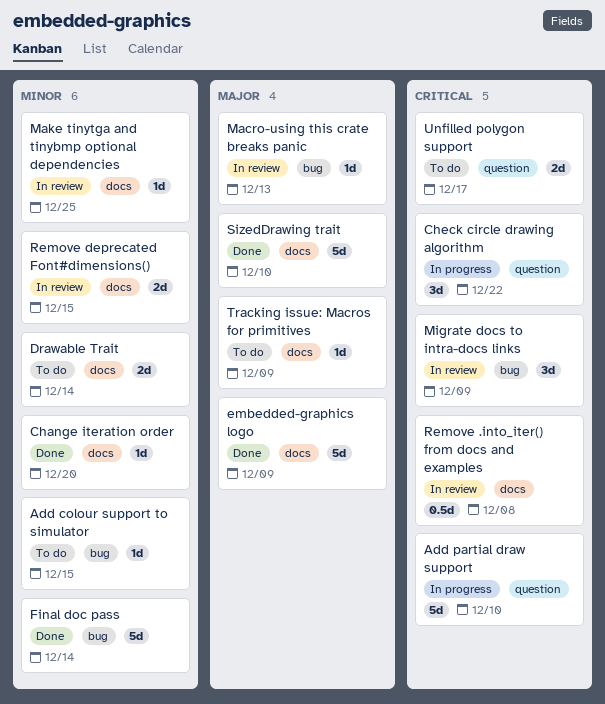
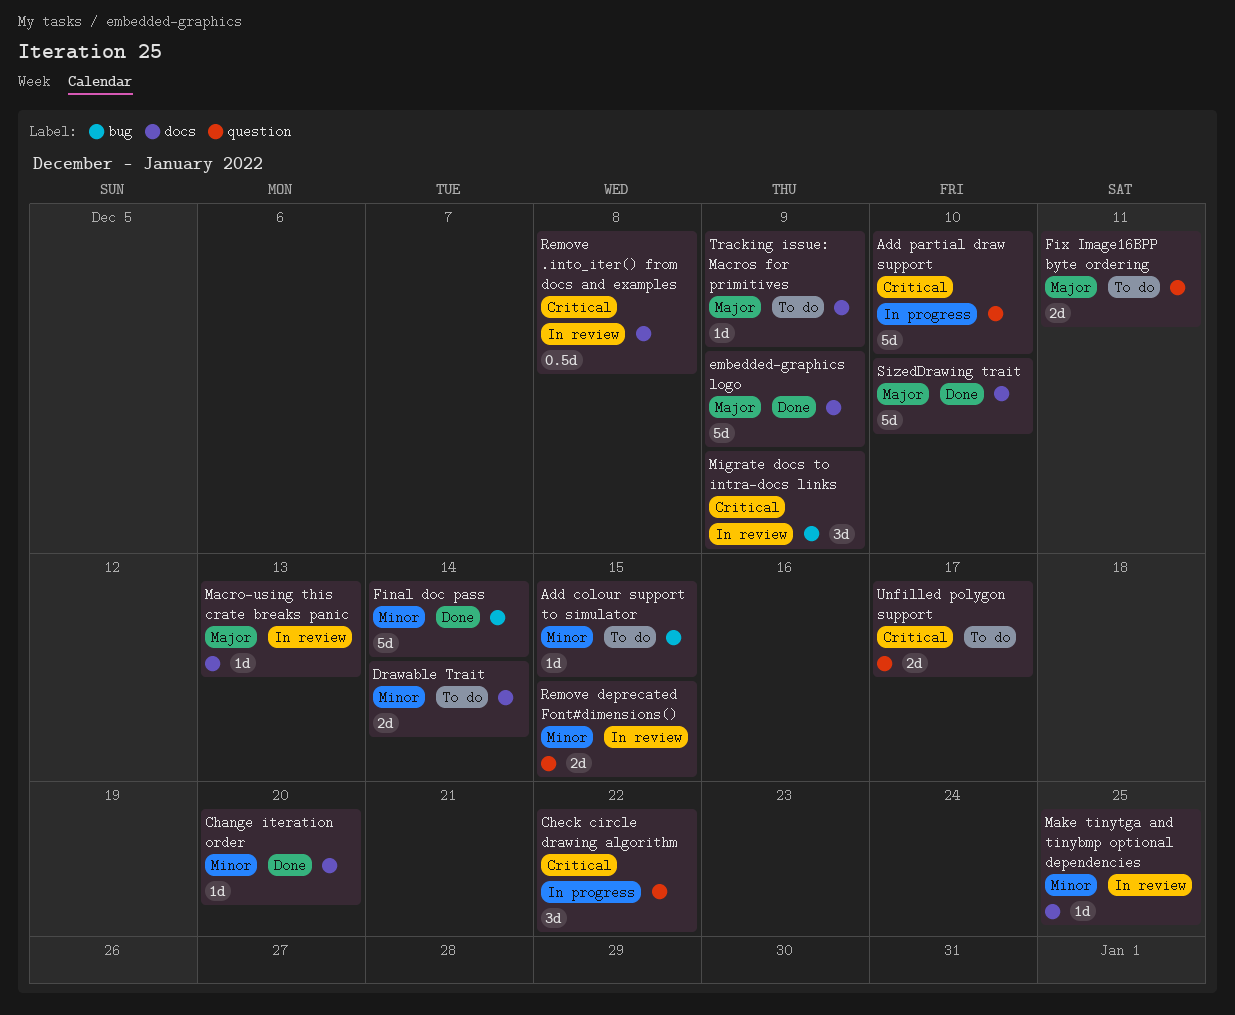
Fix Image16BPP byte ordering: none -> present
Macro-using this crate breaks panic, label: bug -> docs
Remove deprecated Font#dimensions(), label: docs -> question

